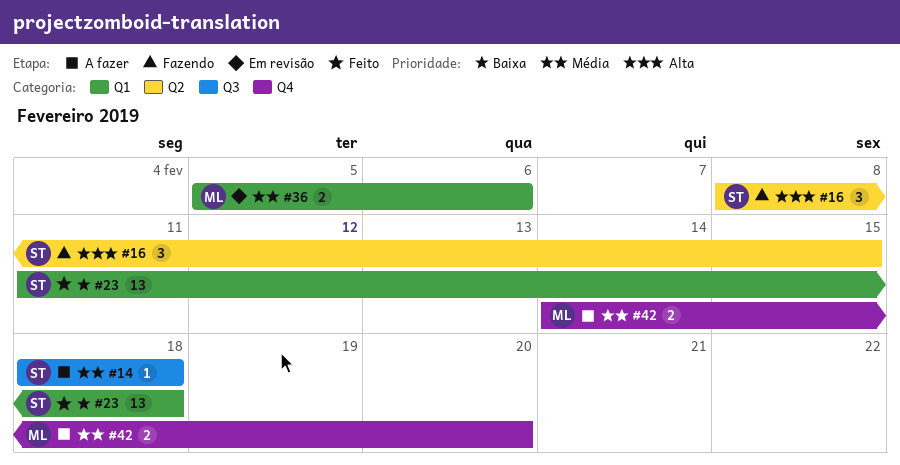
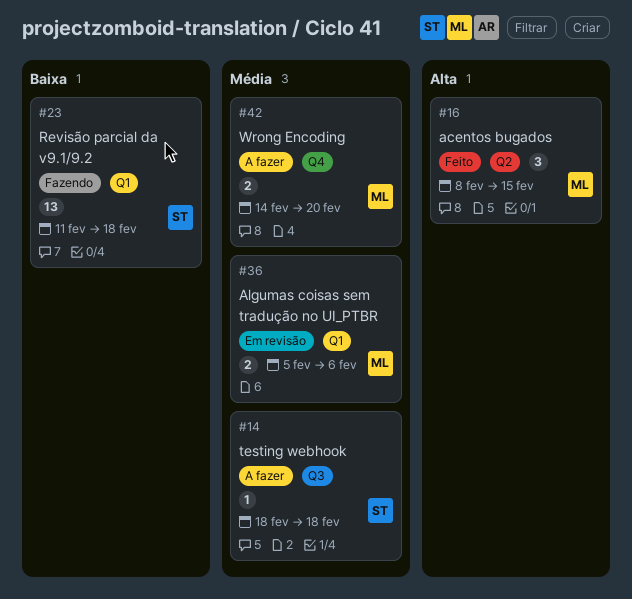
#16, status: Fazendo -> Feito
#16, owner: ST -> ML
#23, status: Feito -> Fazendo

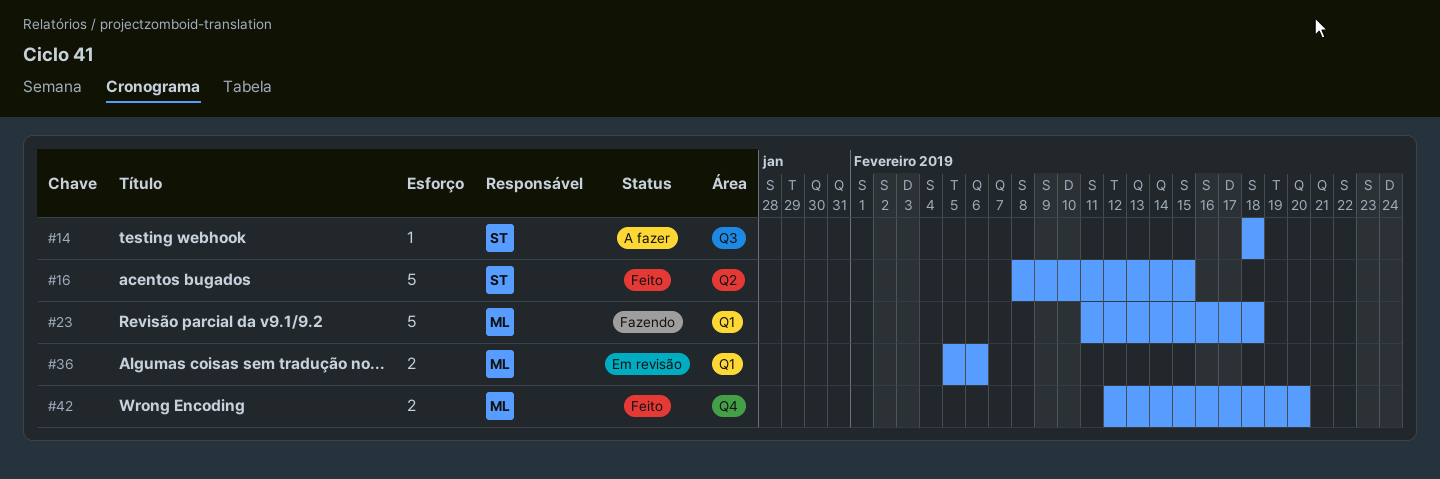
#16, owner: ML -> ST
#16, estimate: 3 -> 5
#23, owner: ST -> ML
#23, estimate: 13 -> 5
#42, status: A fazer -> Feito
#42, start: Feb 14 -> Feb 12

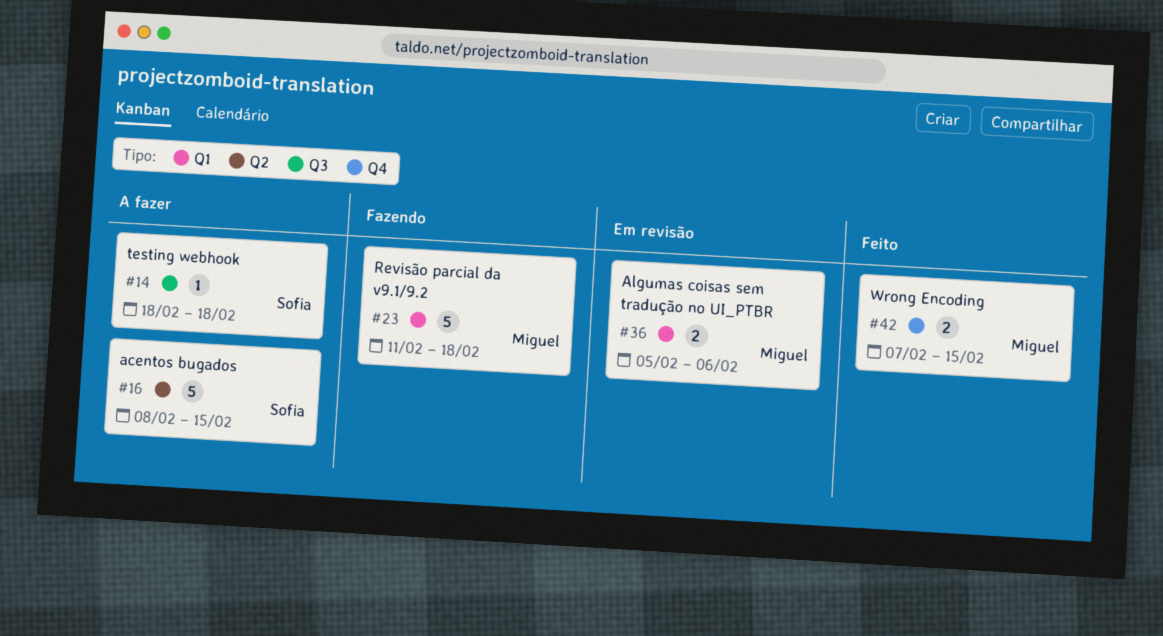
#16, status: Feito -> A fazer
#42, start: Feb 12 -> Feb 7
#42, due: Feb 20 -> Feb 15

